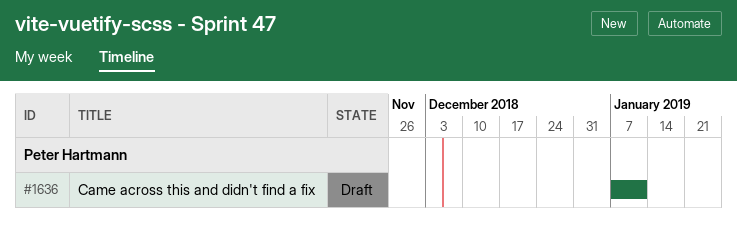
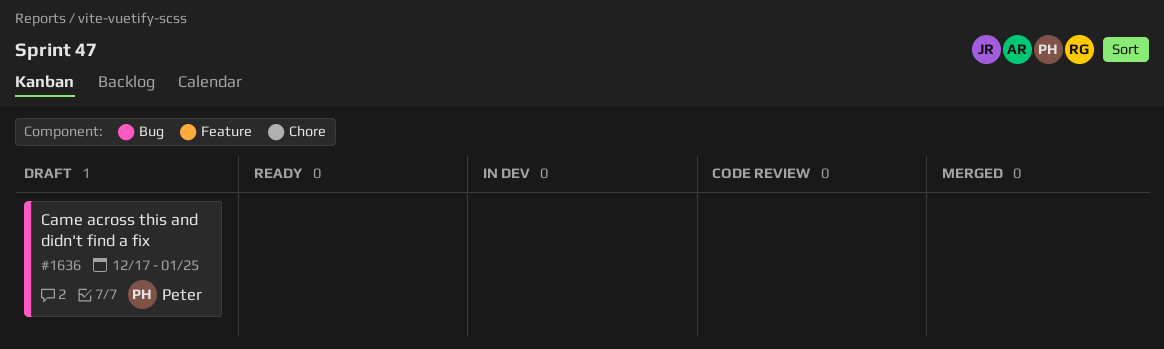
#1636, start: Jan 7 -> Dec 17
#1636, due: Jan 11 -> Jan 25

